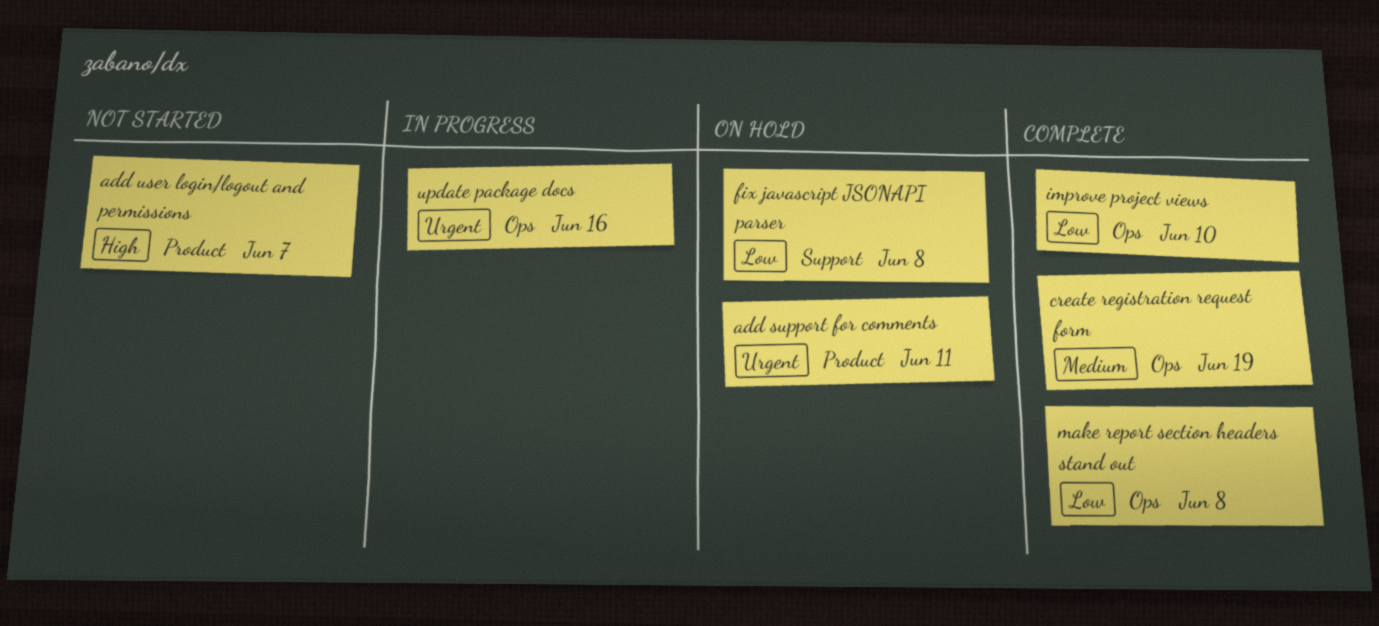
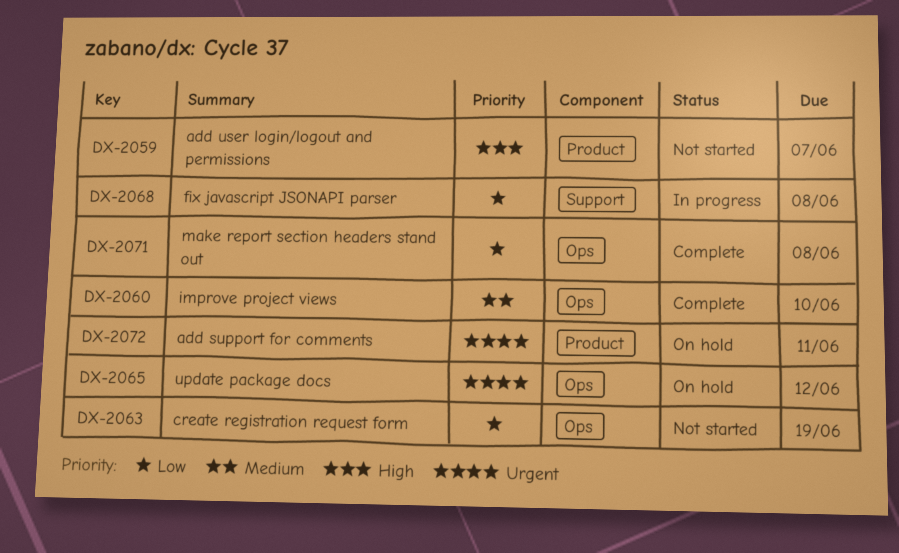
create registration request form, status: Complete -> Not started
create registration request form, priority: Medium -> Low
fix javascript JSONAPI parser, status: On hold -> In progress
improve project views, priority: Low -> Medium
update package docs, status: In progress -> On hold
update package docs, due: Jun 16 -> Jun 12

